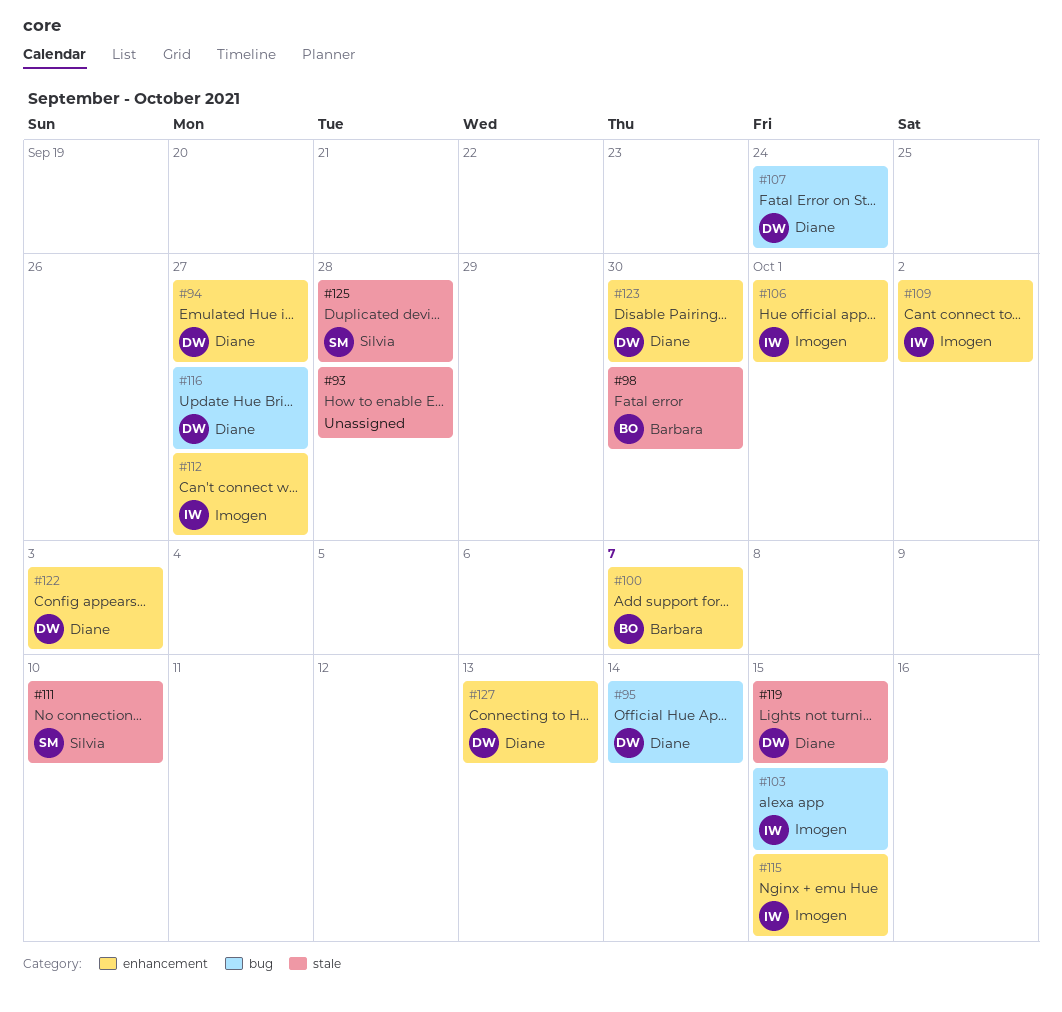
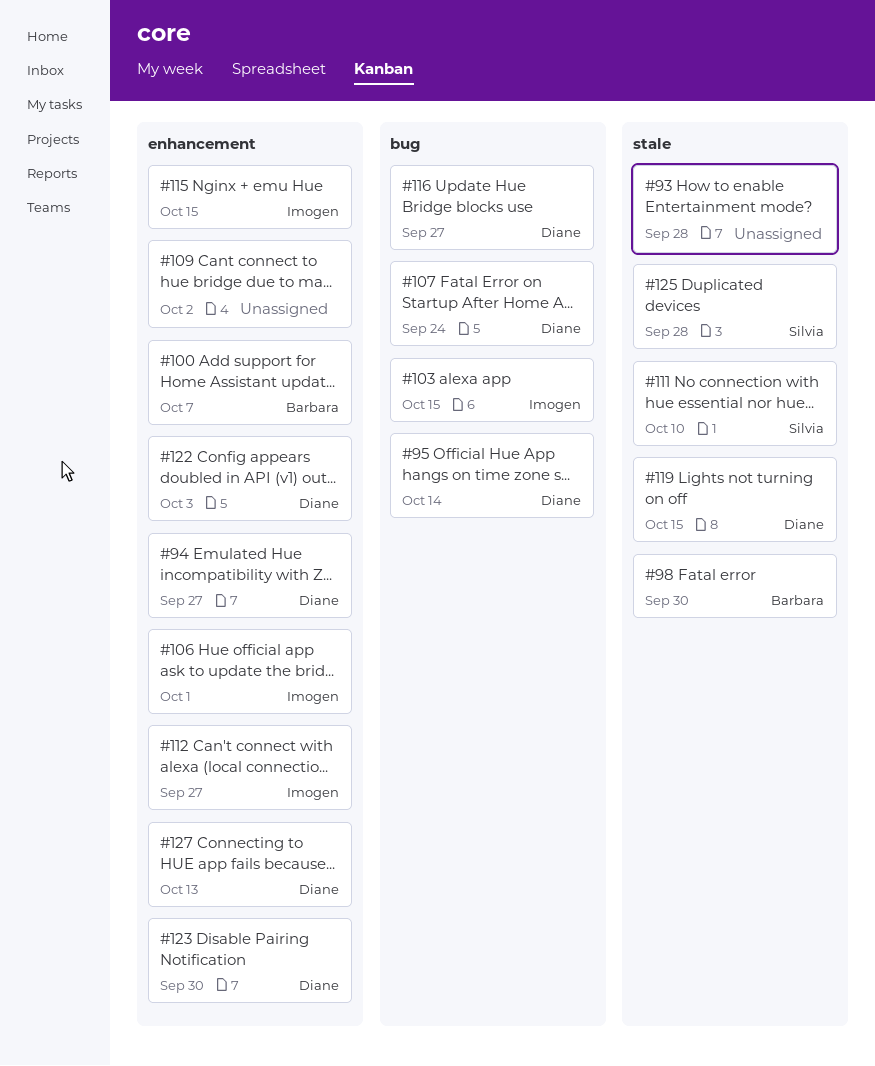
#109, owner: Imogen -> none

